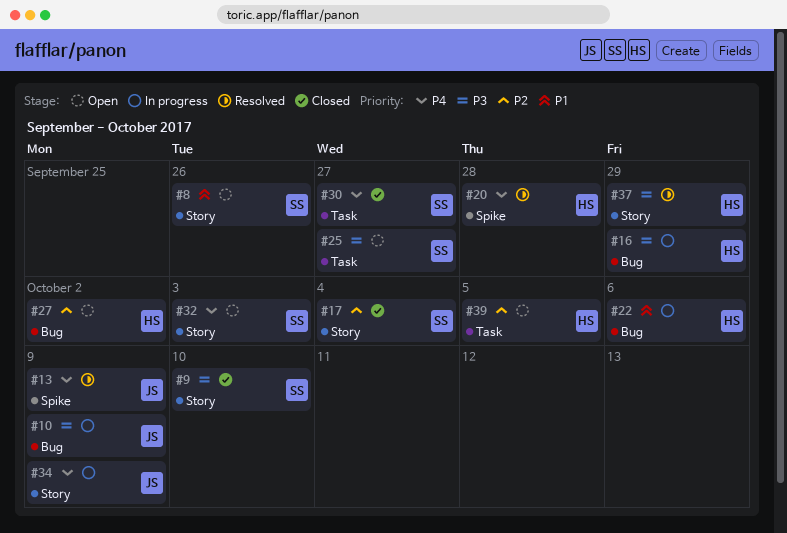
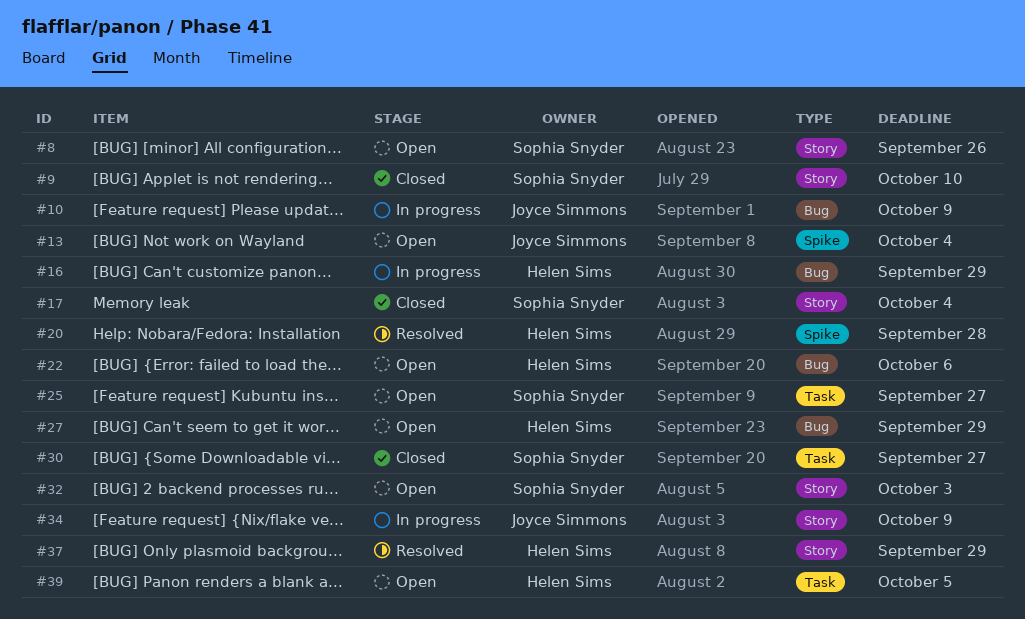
#13, status: Resolved -> Open
#13, due: Oct 9 -> Oct 4
#22, status: In progress -> Open
#27, due: Oct 2 -> Sep 29

